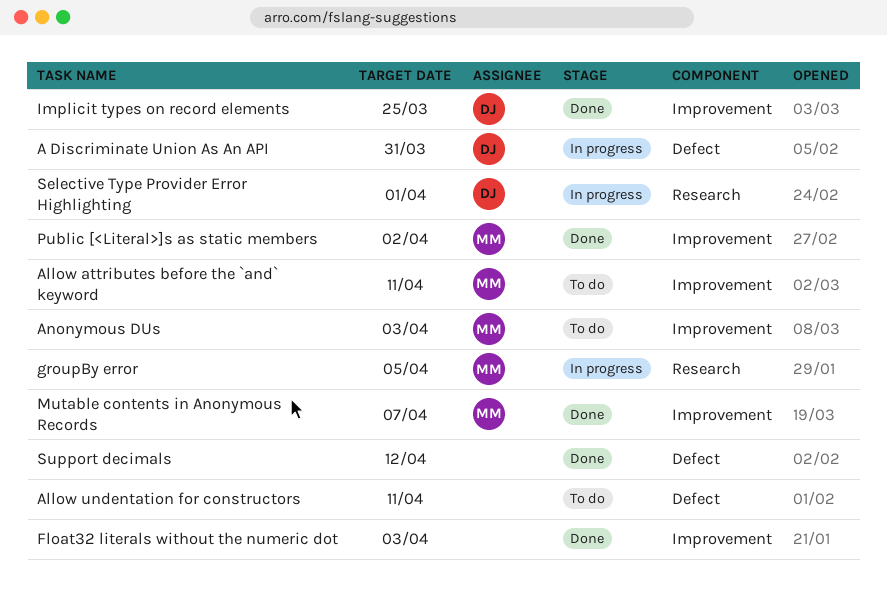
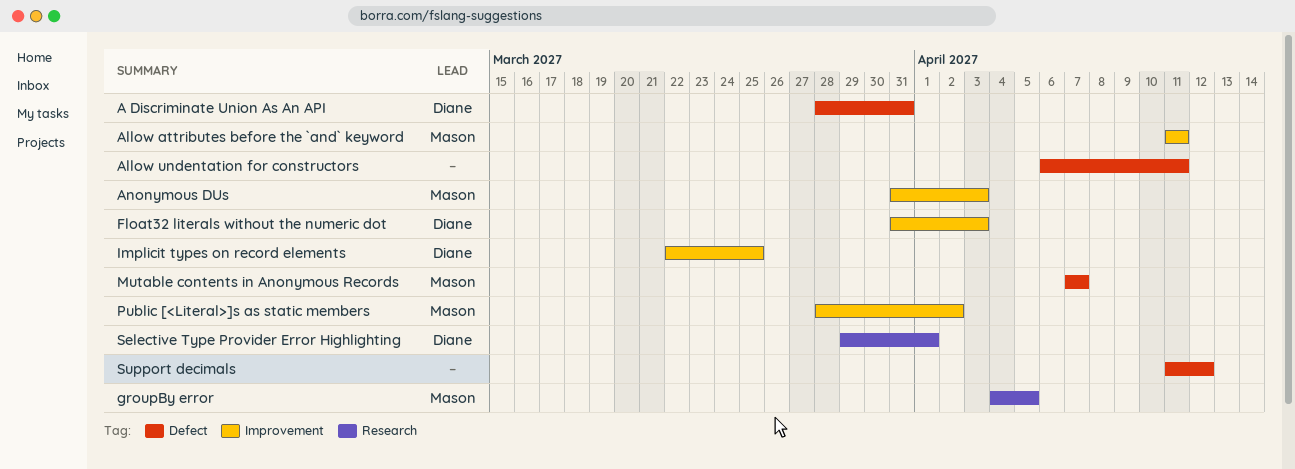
Float32 literals without the numeric dot, owner: none -> Diane
Mutable contents in Anonymous Records, label: Improvement -> Defect

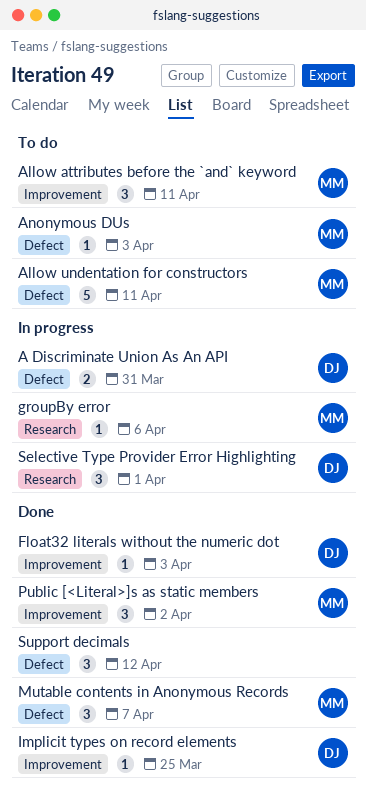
Allow undentation for constructors, owner: none -> Mason
Anonymous DUs, label: Improvement -> Defect
groupBy error, due: Apr 5 -> Apr 6

